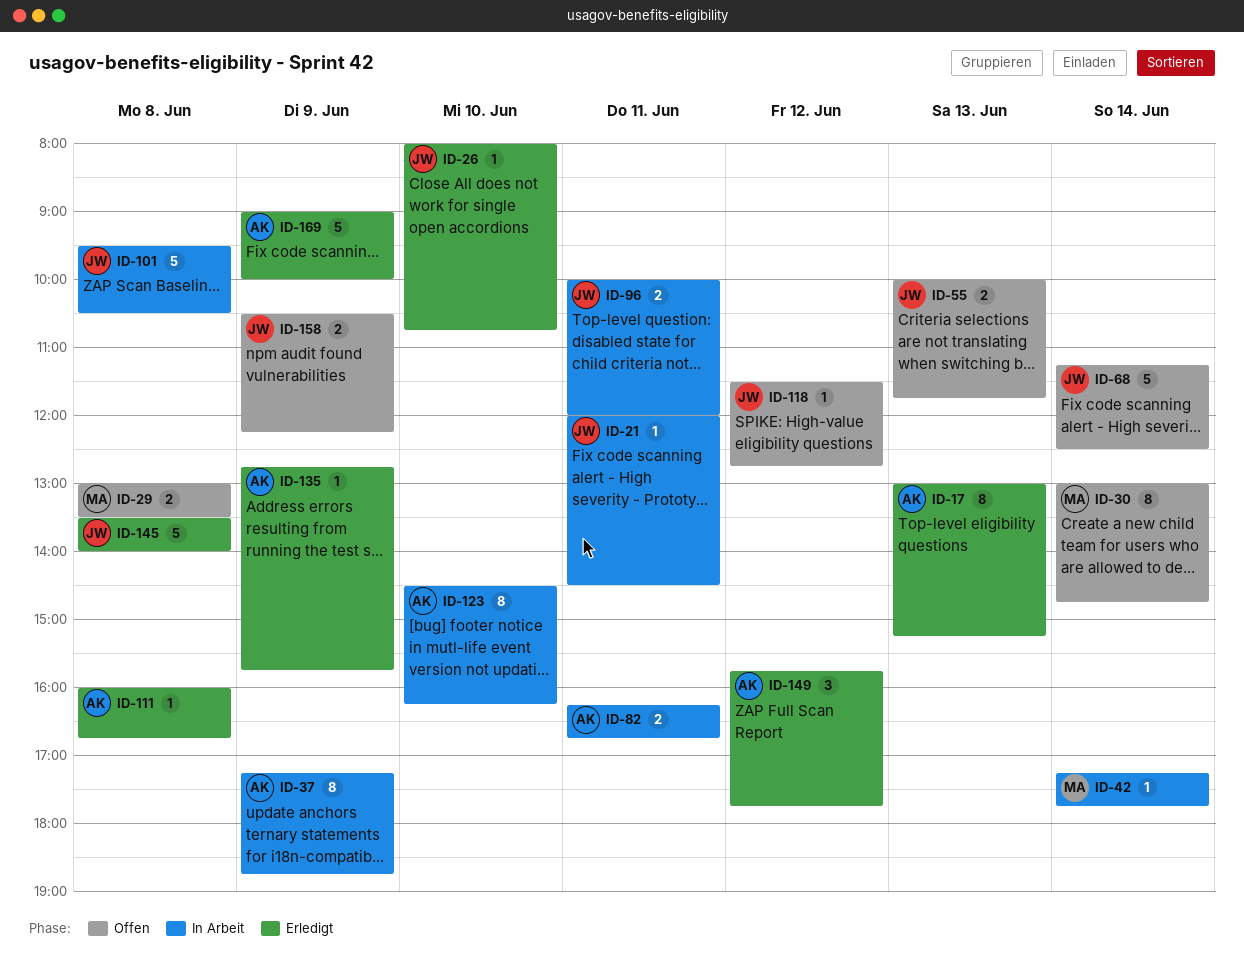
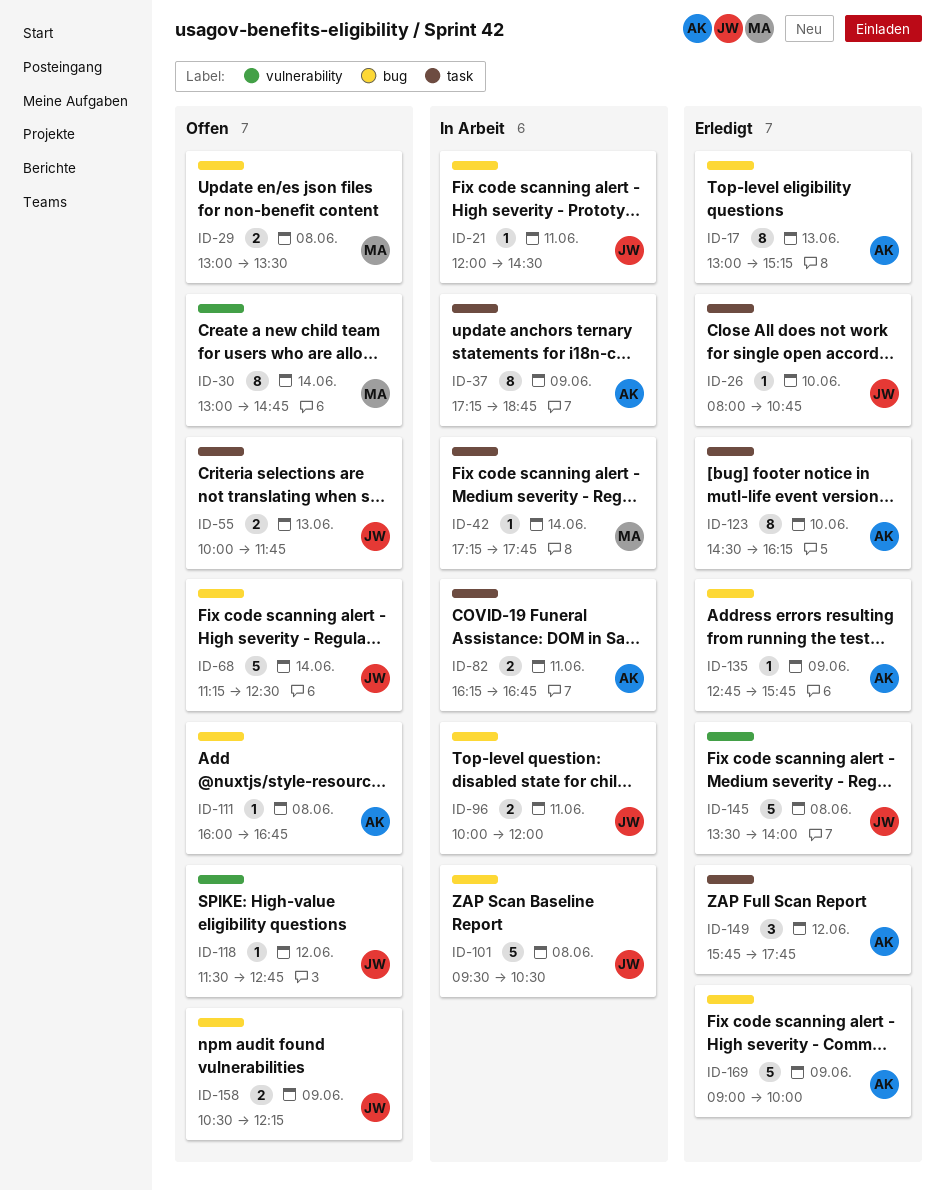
ID-111, status: Erledigt -> Offen
ID-123, status: In Arbeit -> Erledigt

